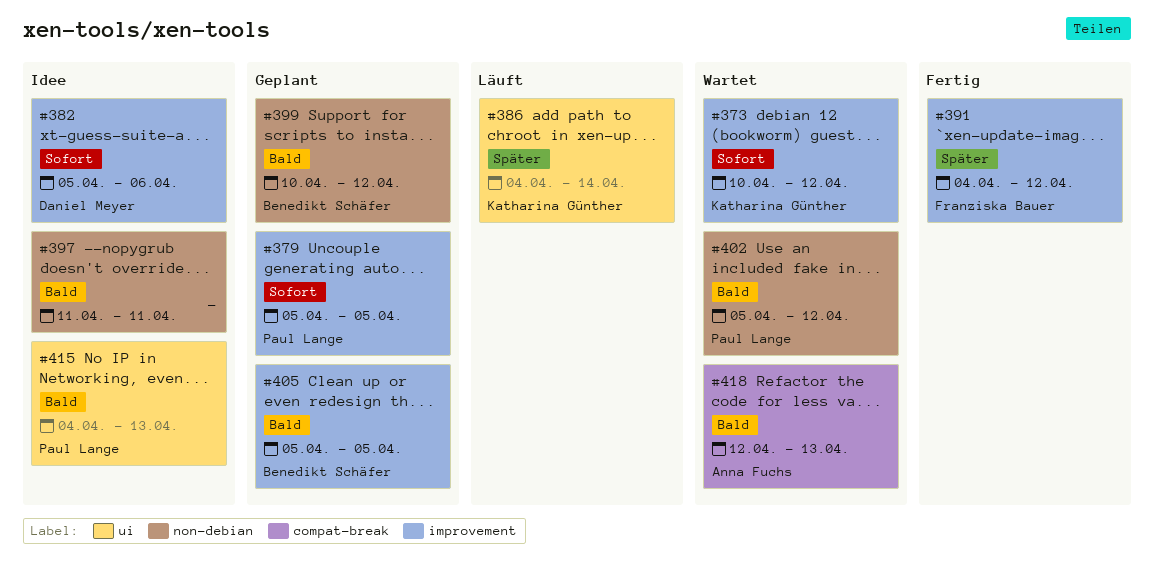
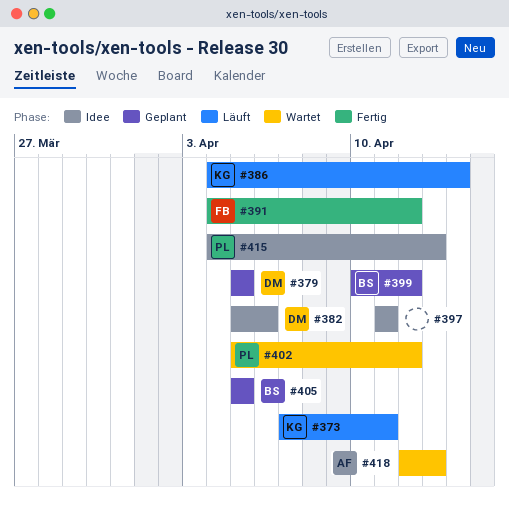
#373, status: Wartet -> Läuft
#373, start: Apr 10 -> Apr 7
#373, due: Apr 12 -> Apr 11
#379, owner: Paul Lange -> Daniel Meyer

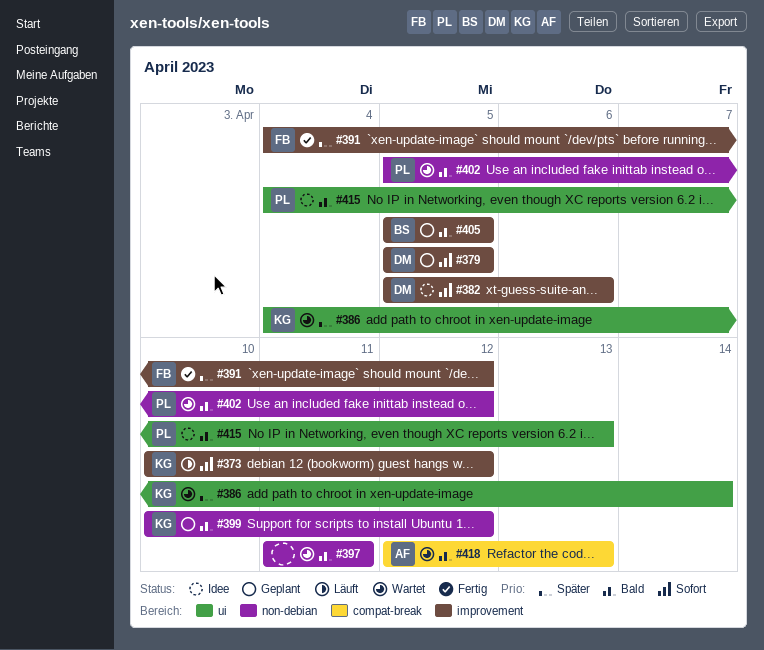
#373, start: Apr 7 -> Apr 10
#373, due: Apr 11 -> Apr 12
#386, status: Läuft -> Wartet
#397, status: Idee -> Wartet
#399, owner: BS -> KG

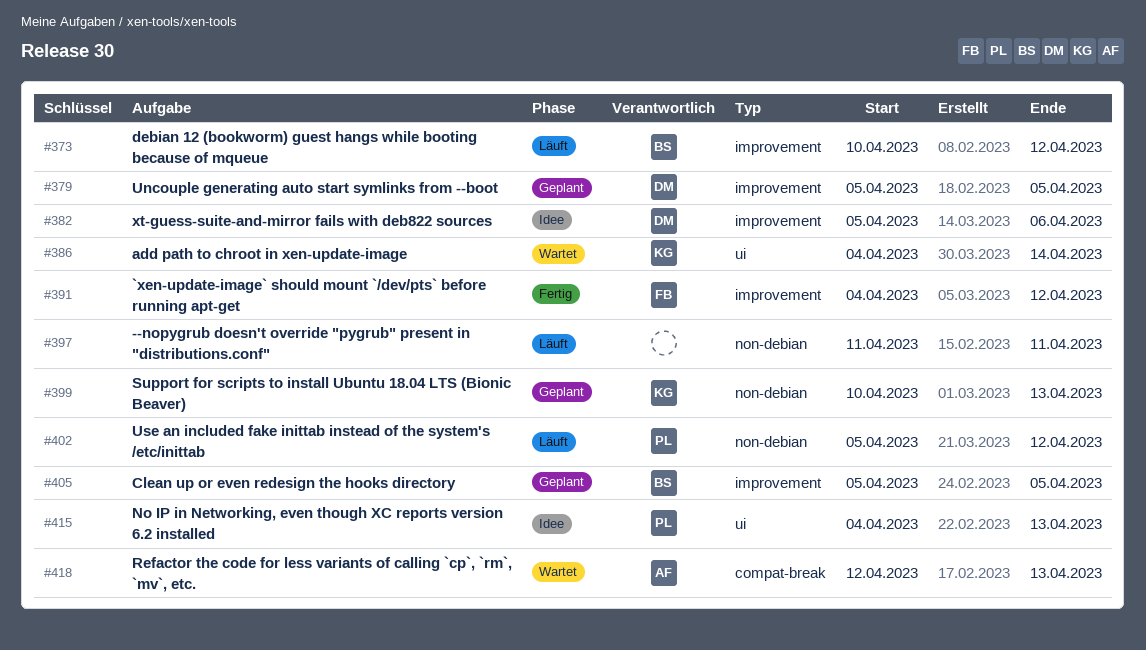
#373, owner: KG -> BS
#397, status: Wartet -> Läuft
#399, due: Apr 12 -> Apr 13
#402, status: Wartet -> Läuft

